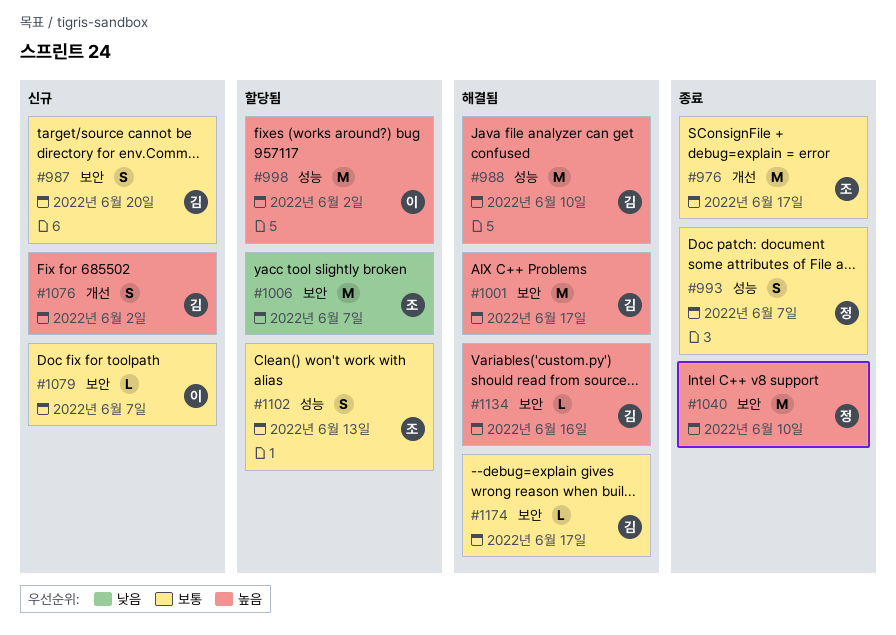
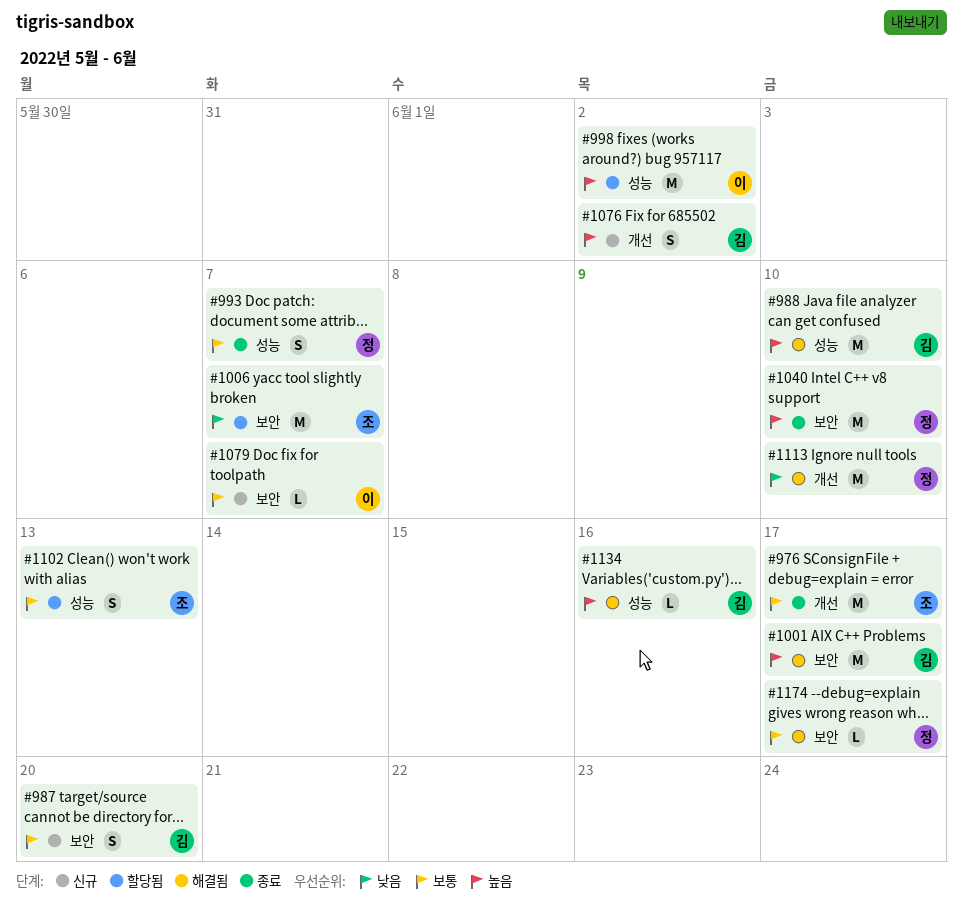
#1113: none -> present
#1134, label: 보안 -> 성능
#1174, owner: 김 -> 정

